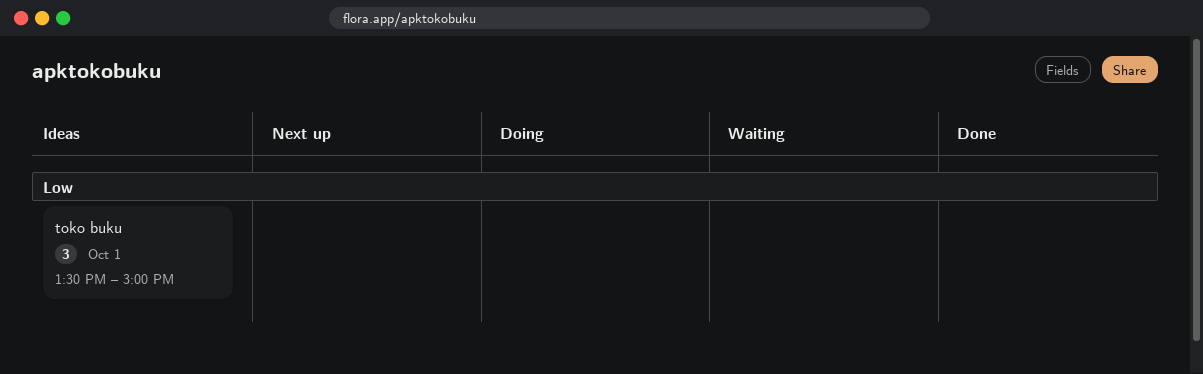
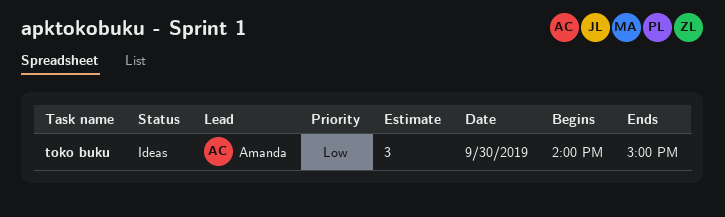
toko buku, day: Oct 1 -> Sep 30
toko buku, begins: 13:30 -> 14:00

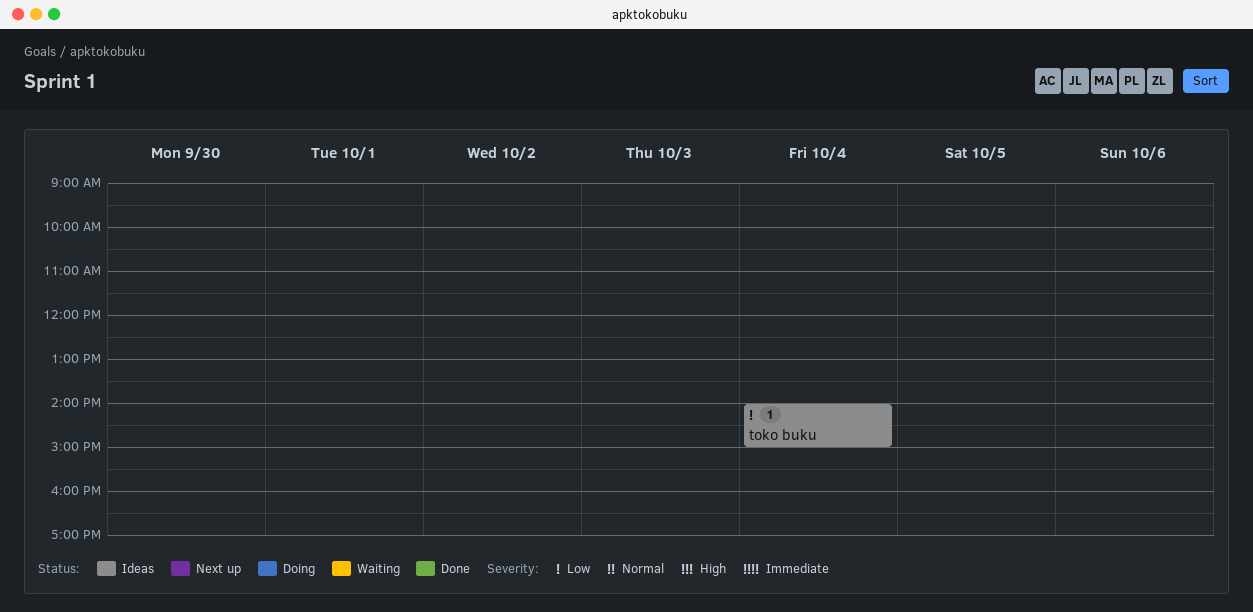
toko buku, estimate: 3 -> 1
toko buku, day: Sep 30 -> Oct 4

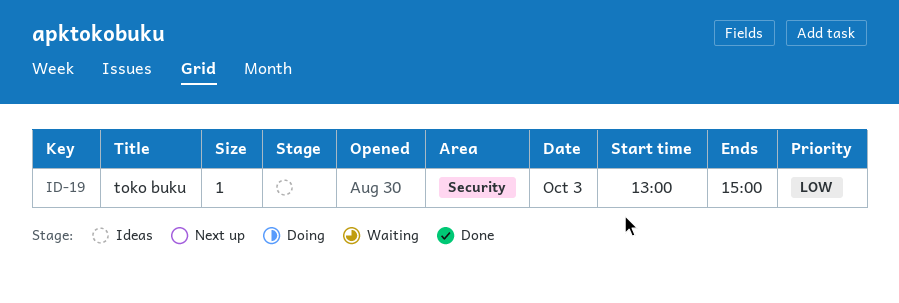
toko buku, day: Oct 4 -> Oct 3
toko buku, begins: 14:00 -> 13:00

